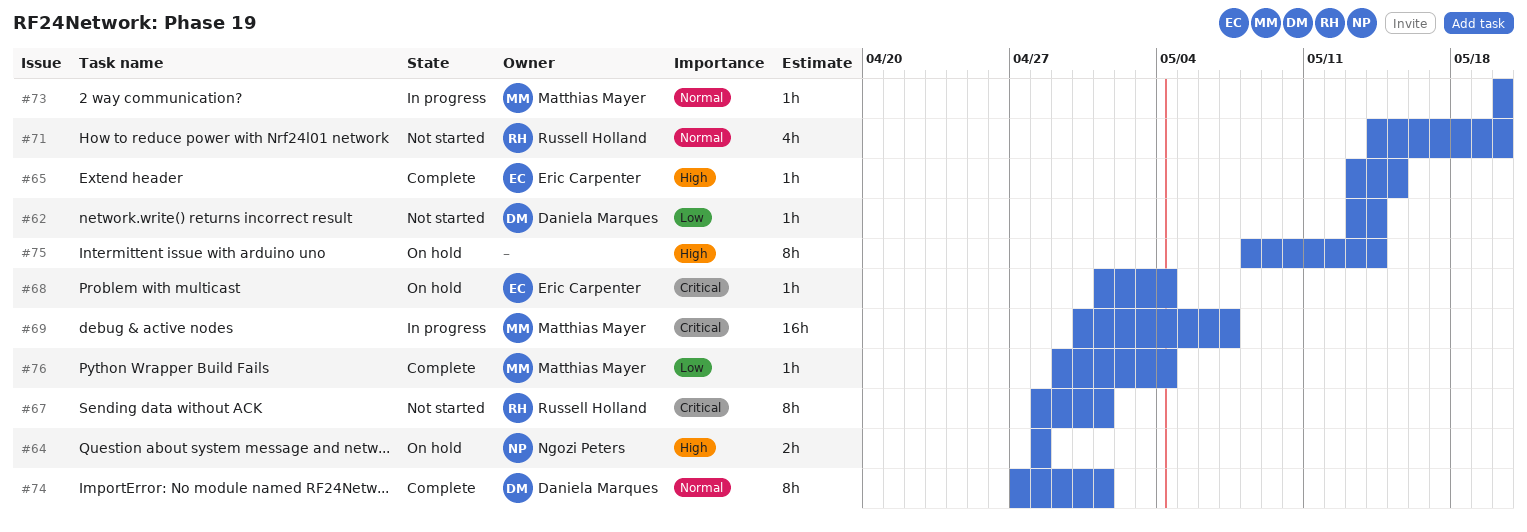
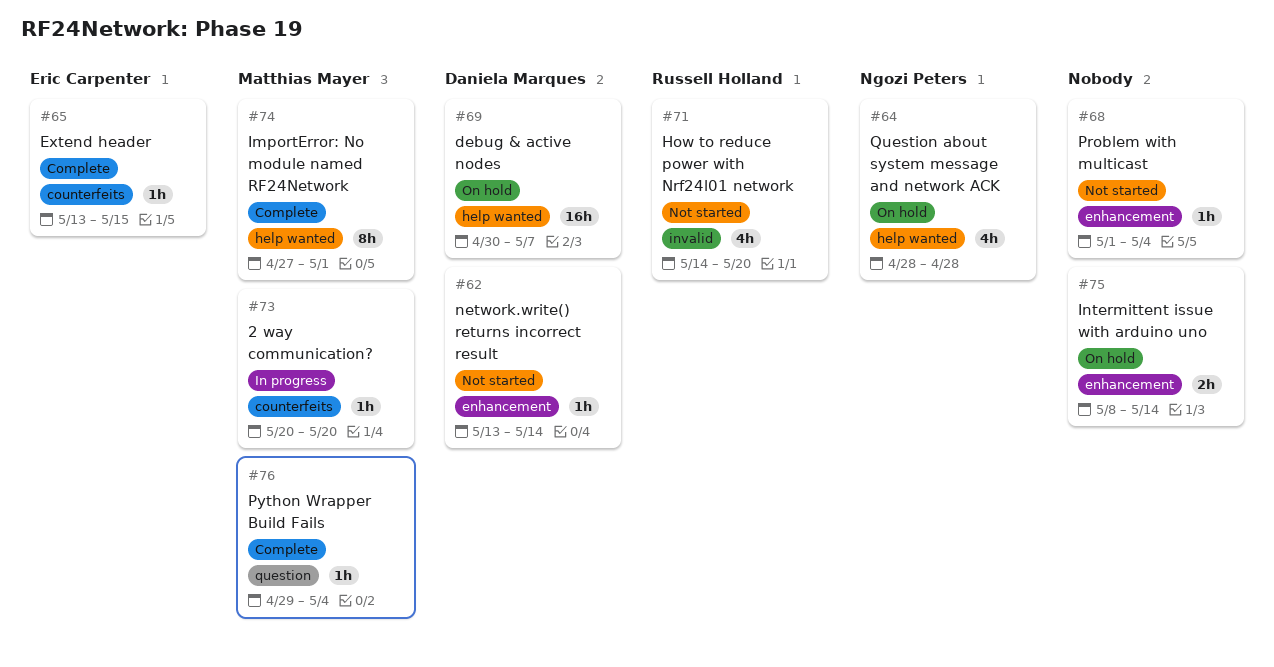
#64, estimate: 2h -> 4h
#67: present -> none
#68, status: On hold -> Not started
#68, owner: Eric Carpenter -> none
#69, status: In progress -> On hold
#69, owner: Matthias Mayer -> Daniela Marques
#74, owner: Daniela Marques -> Matthias Mayer
#75, estimate: 8h -> 2h

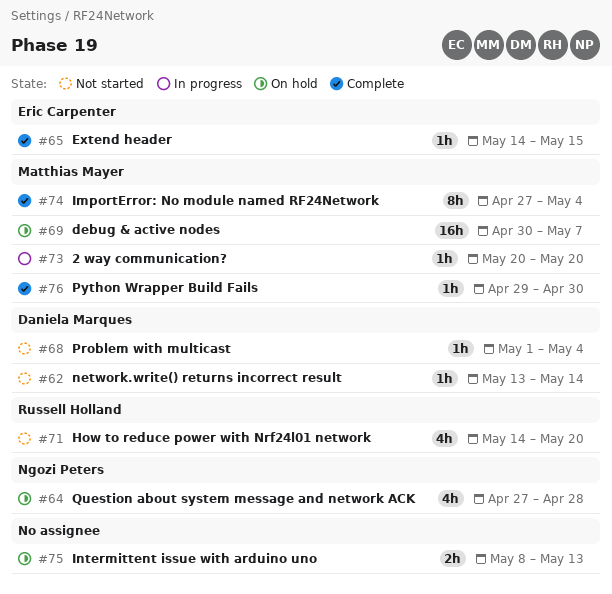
#64, start: Apr 28 -> Apr 27
#65, start: May 13 -> May 14
#68, owner: none -> Daniela Marques
#69, owner: Daniela Marques -> Matthias Mayer
#74, due: May 1 -> May 4
#75, due: May 14 -> May 13
#76, due: May 4 -> Apr 30

